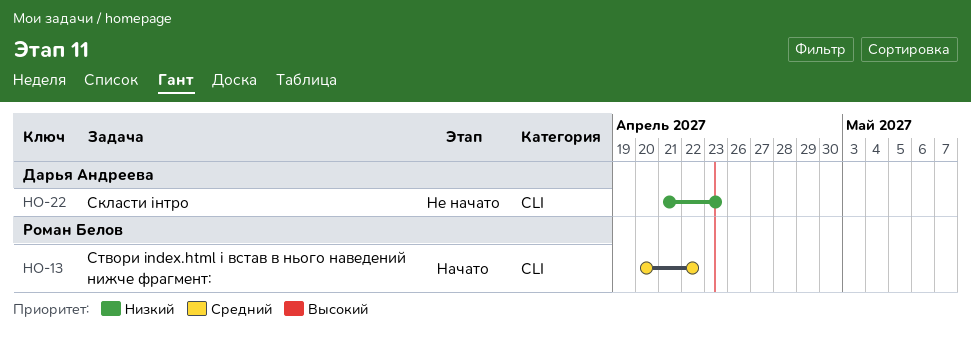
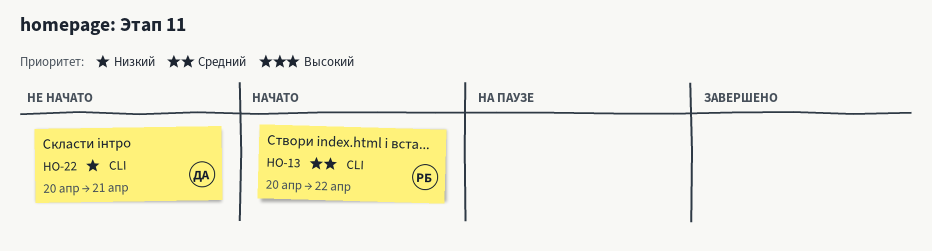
HO-22, start: Apr 21 -> Apr 20
HO-22, due: Apr 23 -> Apr 21

